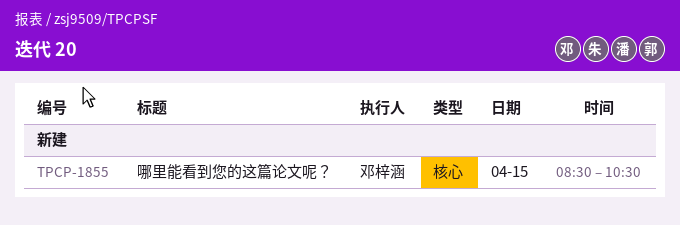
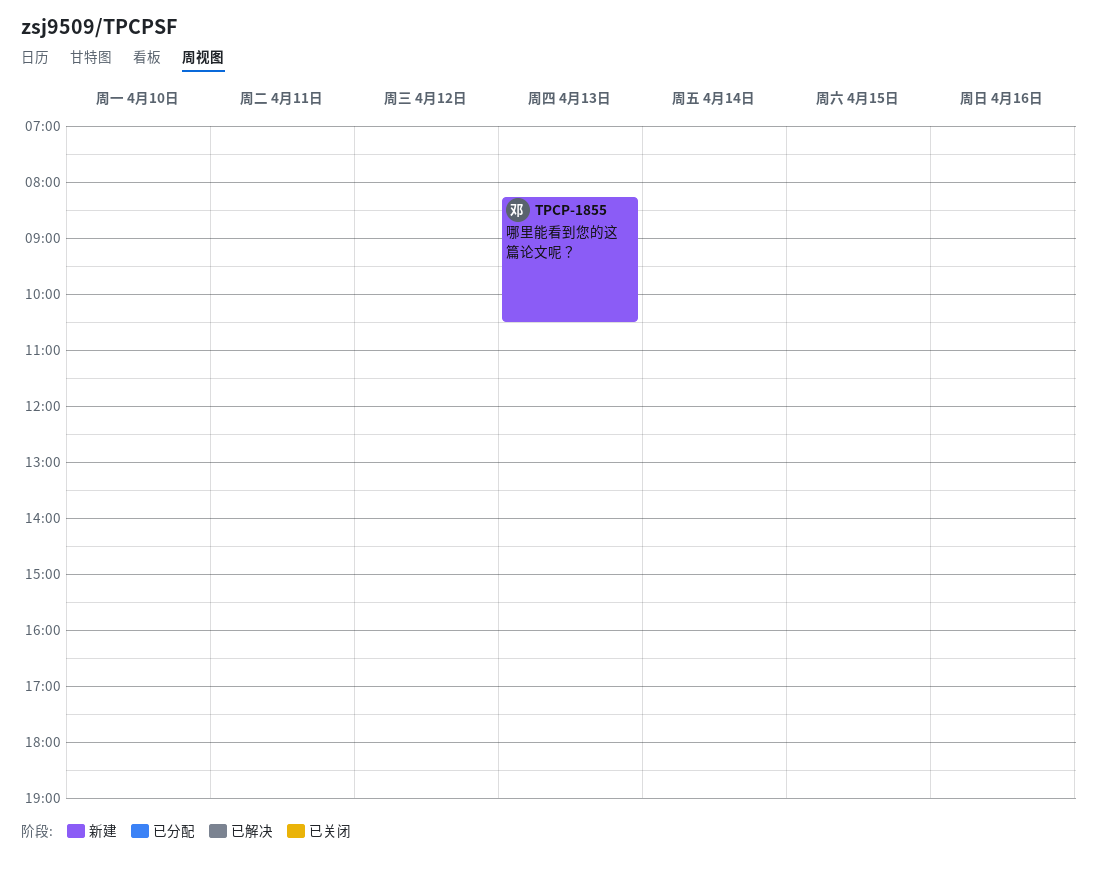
TPCP-1855, day: Apr 15 -> Apr 13
TPCP-1855, begins: 08:30 -> 08:15

